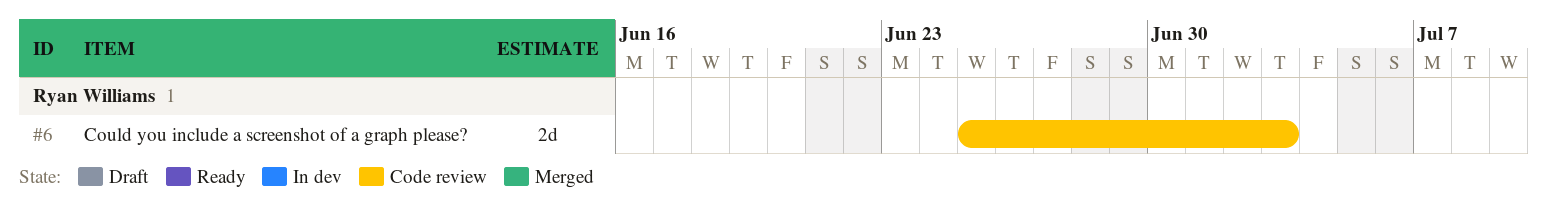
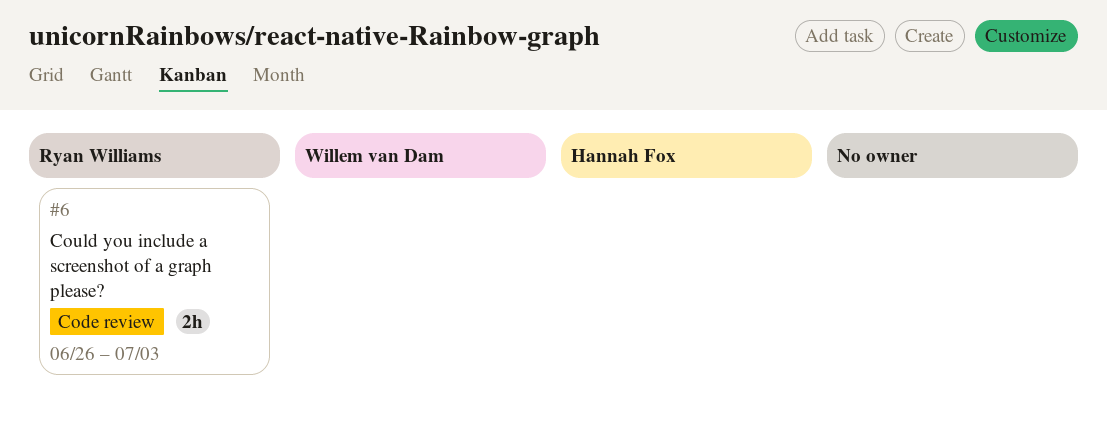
#6, estimate: 2d -> 2h
#6, start: Jun 25 -> Jun 26

